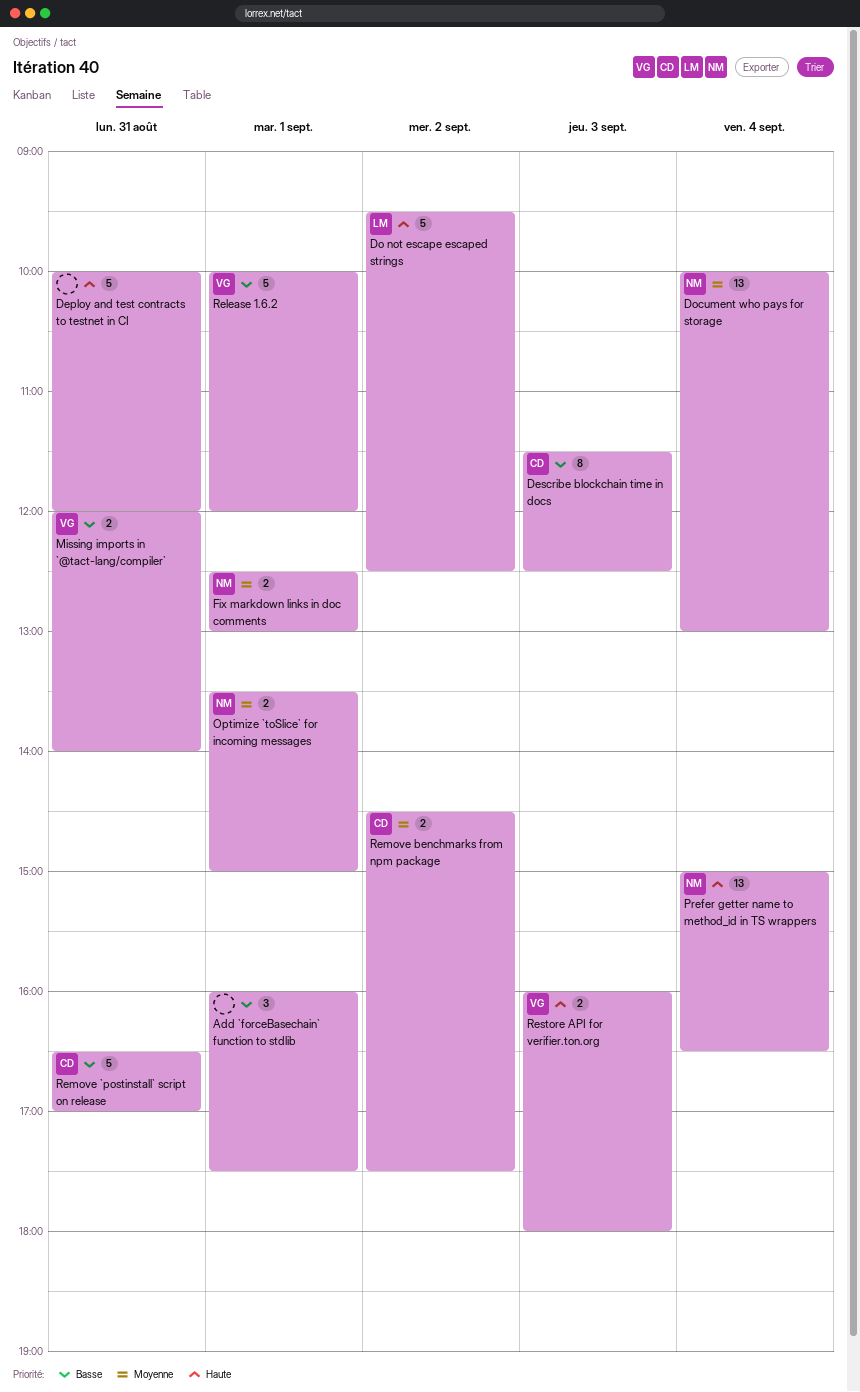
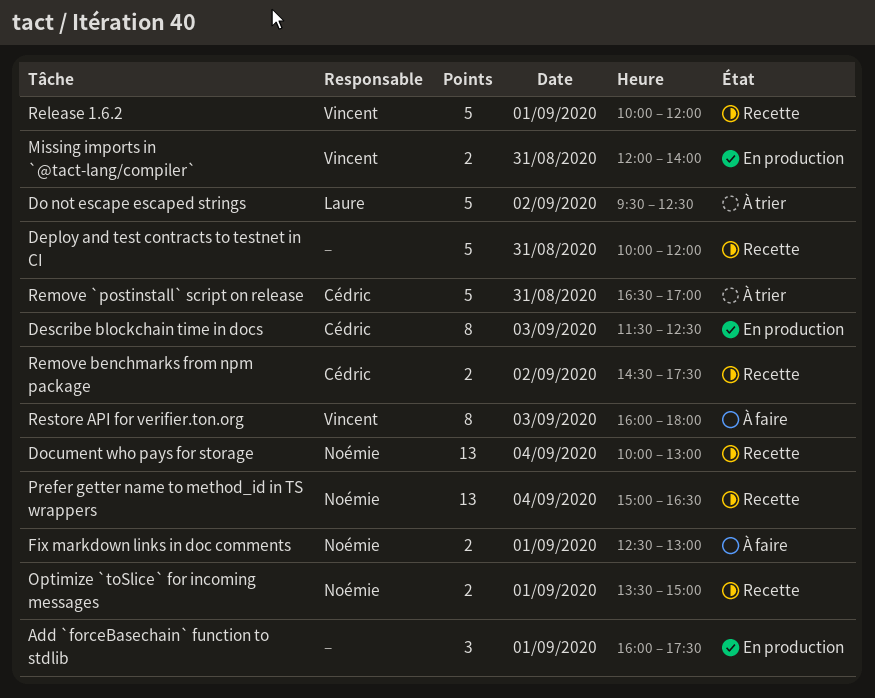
Restore API for verifier.ton.org, estimate: 2 -> 8

